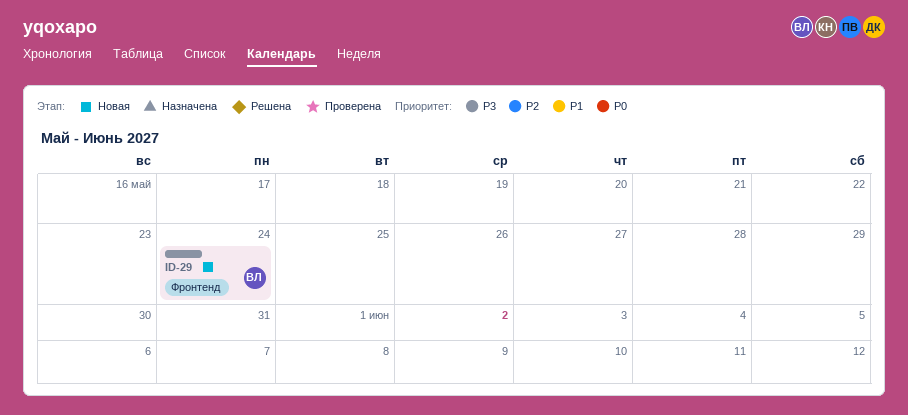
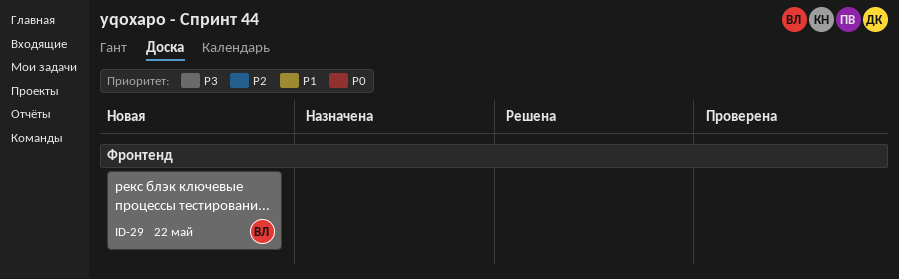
ID-29, due: May 24 -> May 22

